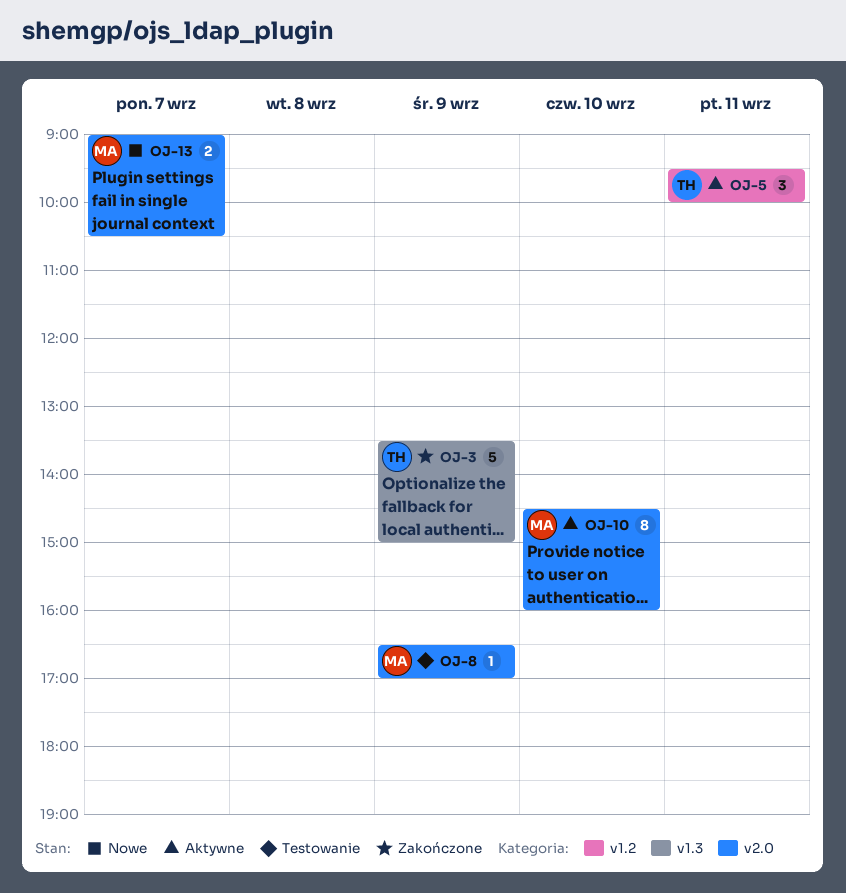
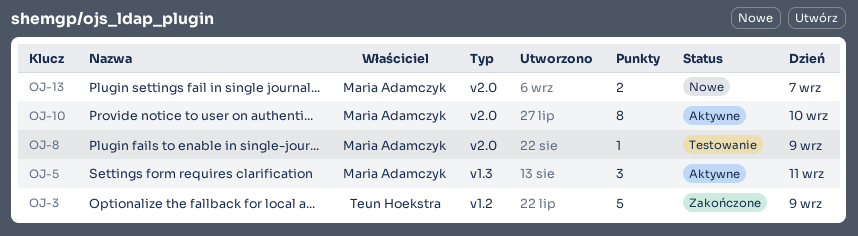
OJ-3, label: v1.3 -> v1.2
OJ-5, owner: Teun Hoekstra -> Maria Adamczyk
OJ-5, label: v1.2 -> v1.3

